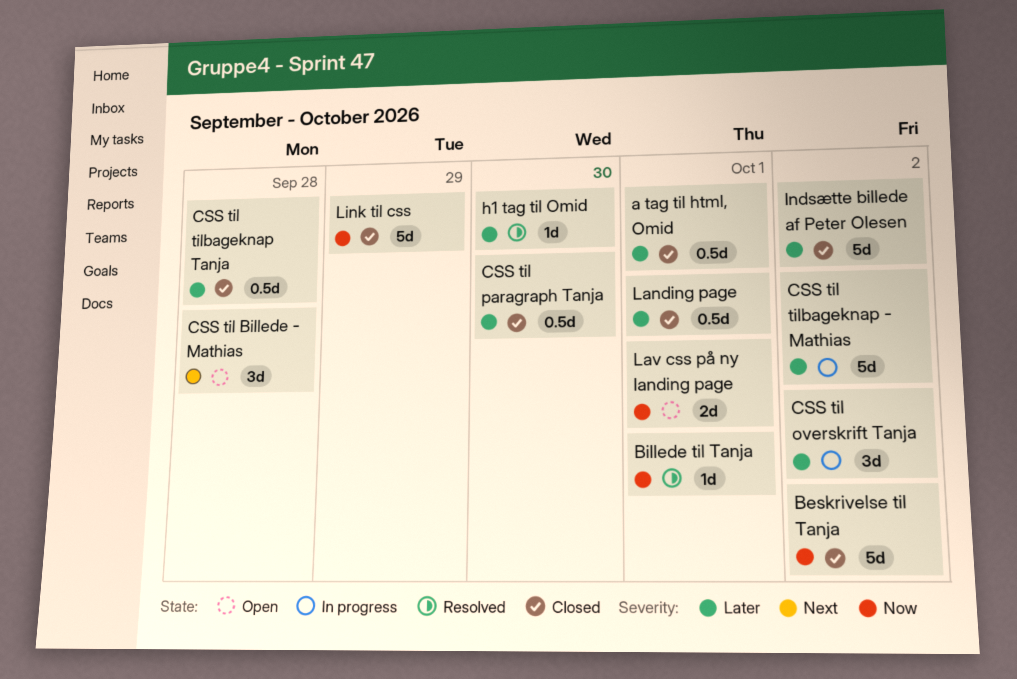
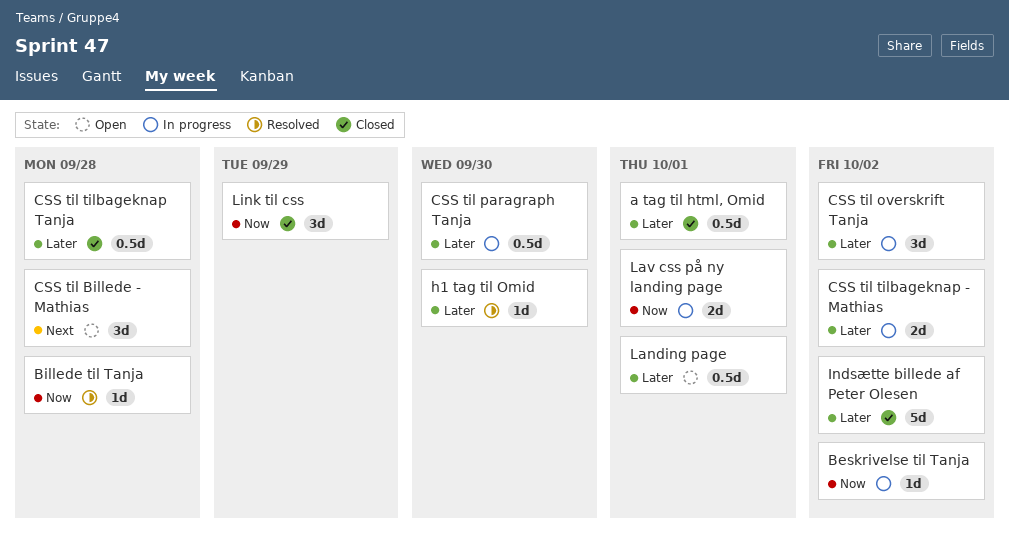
Beskrivelse til Tanja, status: Closed -> In progress
Beskrivelse til Tanja, estimate: 5d -> 1d
Billede til Tanja, due: Oct 1 -> Sep 28
CSS til paragraph Tanja, status: Closed -> In progress
CSS til tilbageknap - Mathias, estimate: 5d -> 2d
Landing page, status: Closed -> Open
Lav css på ny landing page, status: Open -> In progress
Link til css, estimate: 5d -> 3d

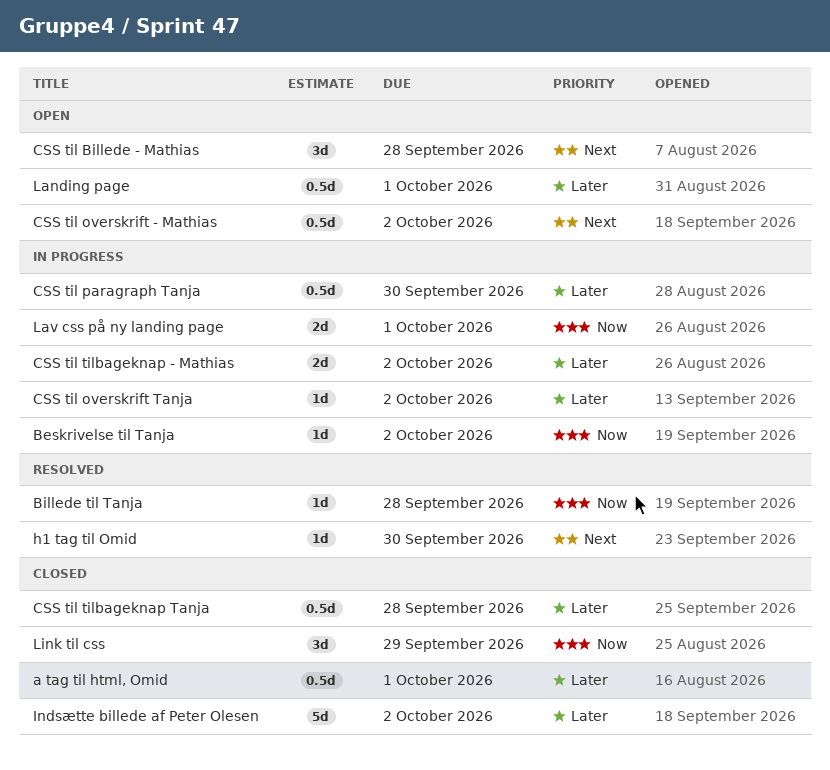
CSS til overskrift - Mathias: none -> present
CSS til overskrift Tanja, estimate: 3d -> 1d
h1 tag til Omid, priority: Later -> Next

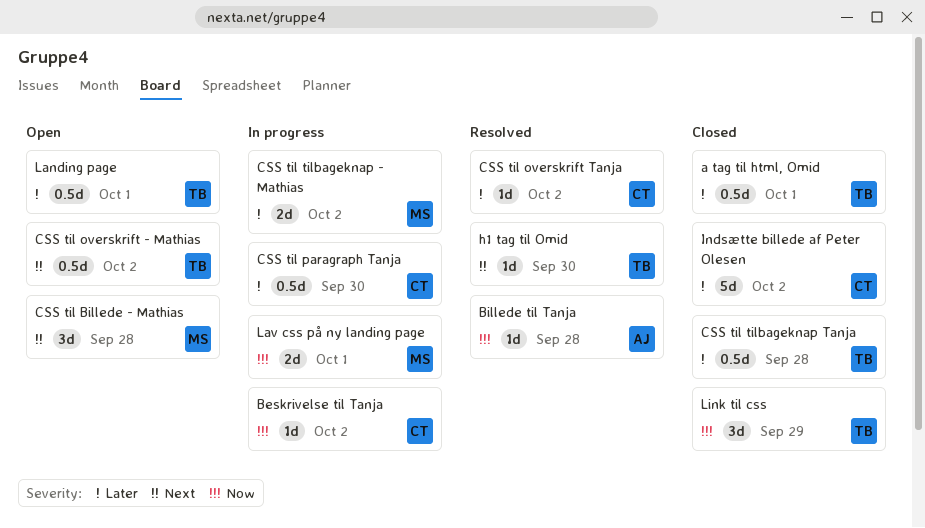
CSS til overskrift Tanja, status: In progress -> Resolved

